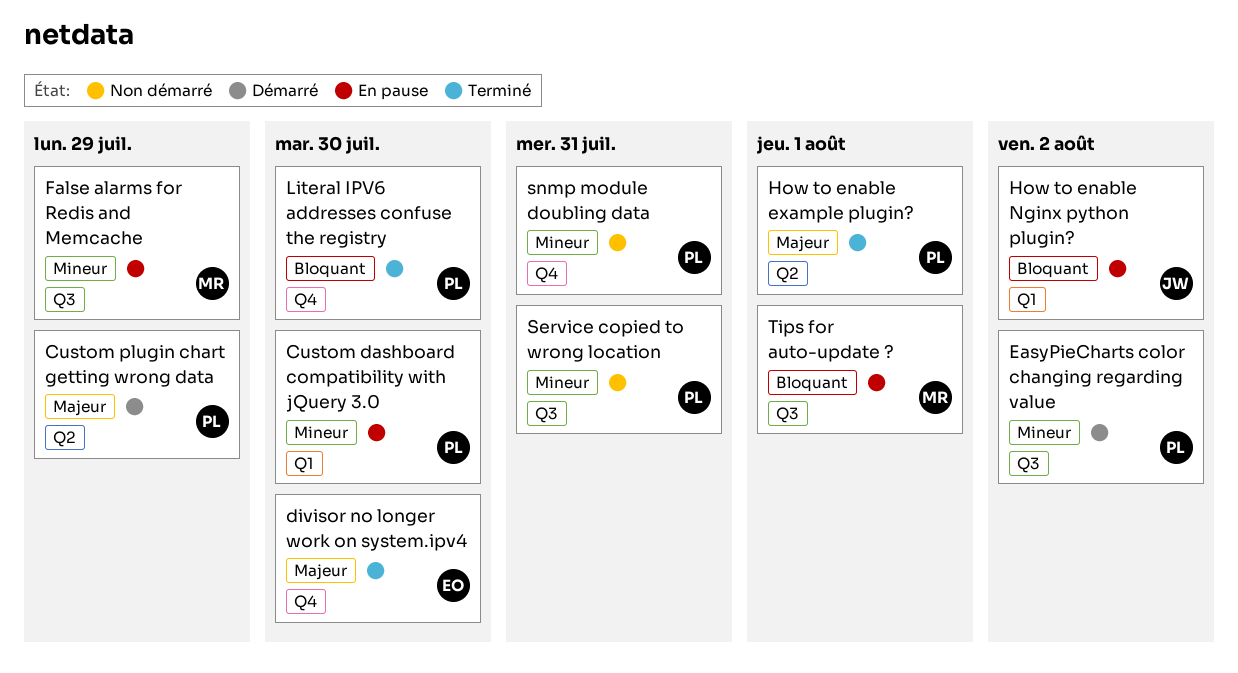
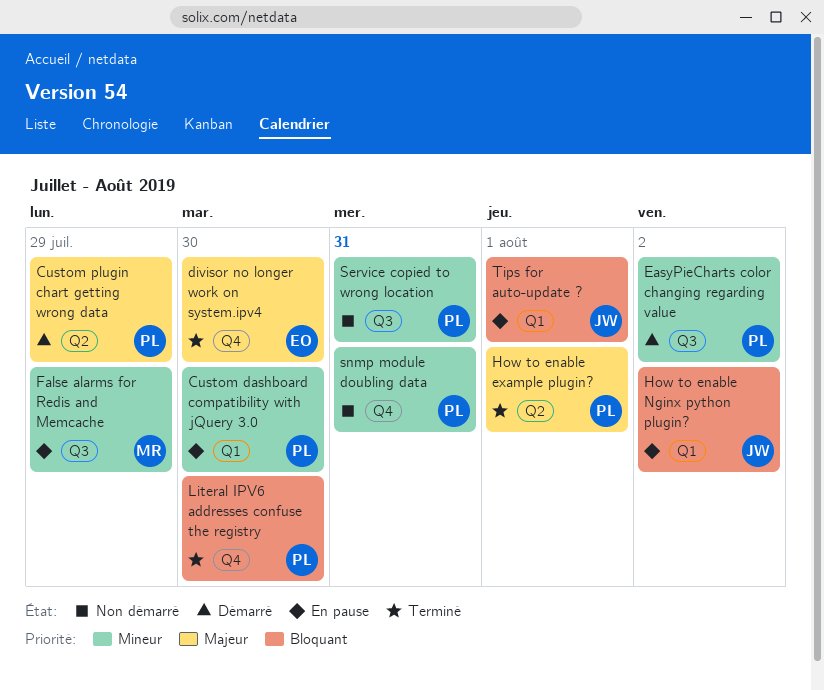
Tips for auto-update ?, owner: MR -> JW
Tips for auto-update ?, label: Q3 -> Q1

